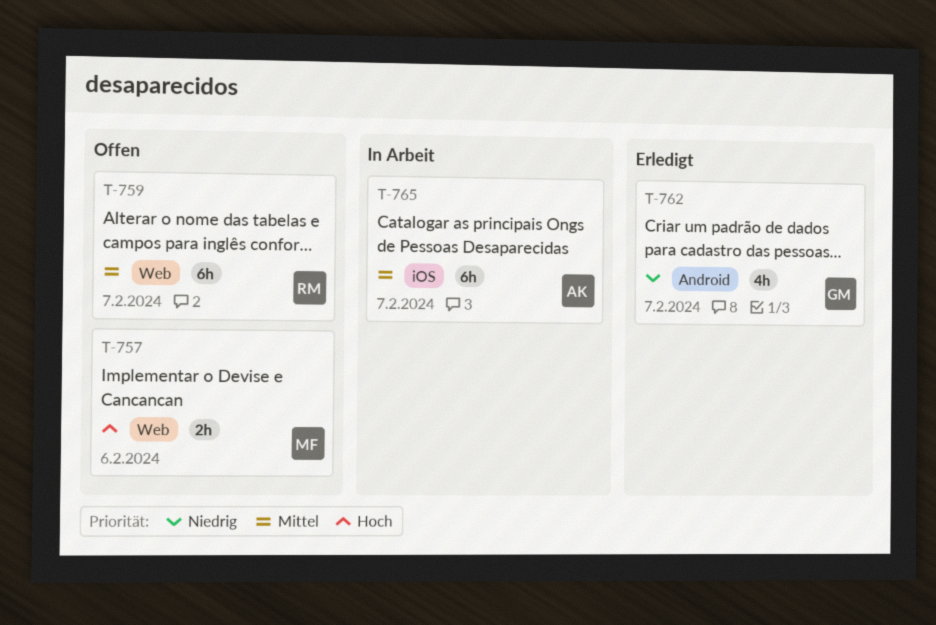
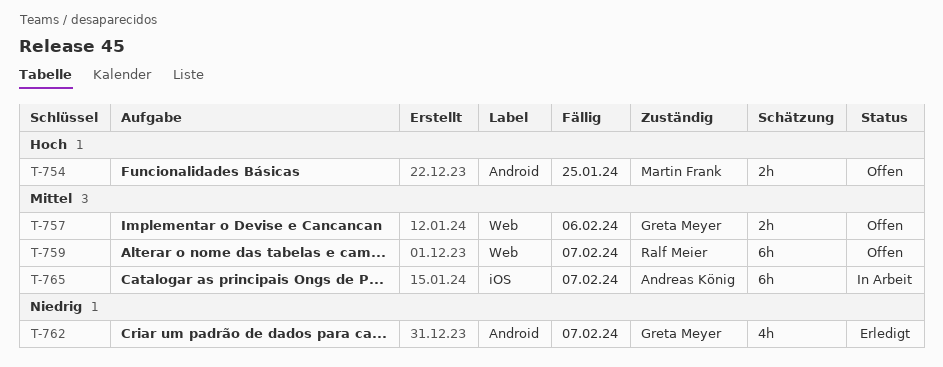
T-754: none -> present
T-757, owner: Martin Frank -> Greta Meyer
T-757, priority: Hoch -> Mittel

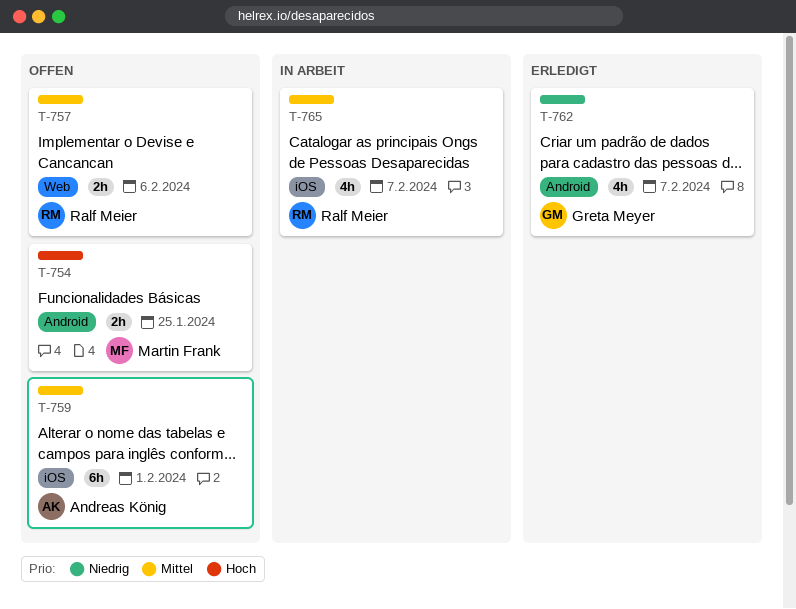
T-757, owner: Greta Meyer -> Ralf Meier
T-759, owner: Ralf Meier -> Andreas König
T-759, label: Web -> iOS
T-759, due: Feb 7 -> Feb 1
T-765, owner: Andreas König -> Ralf Meier
T-765, estimate: 6h -> 4h

